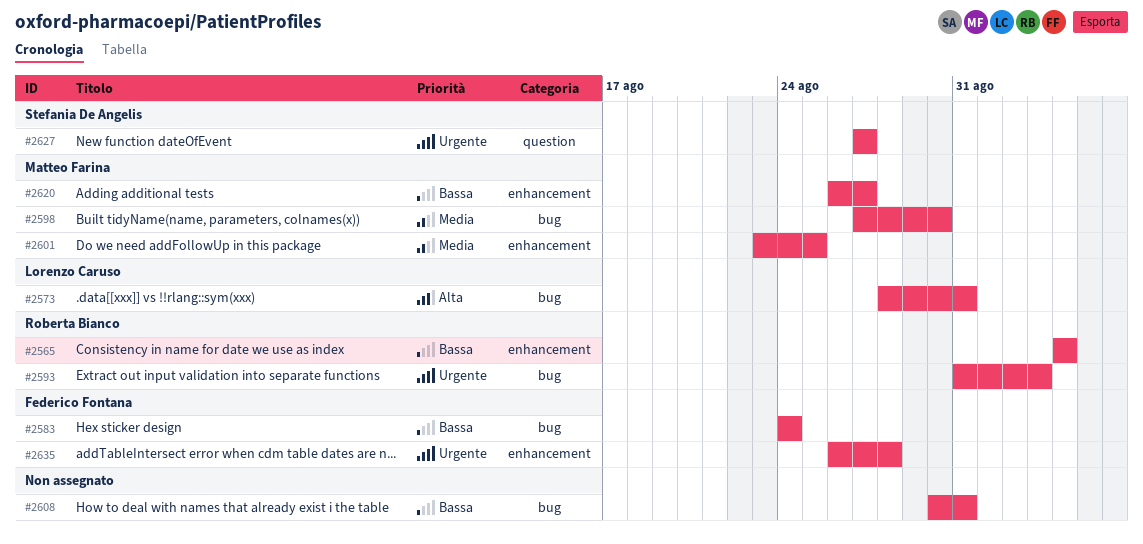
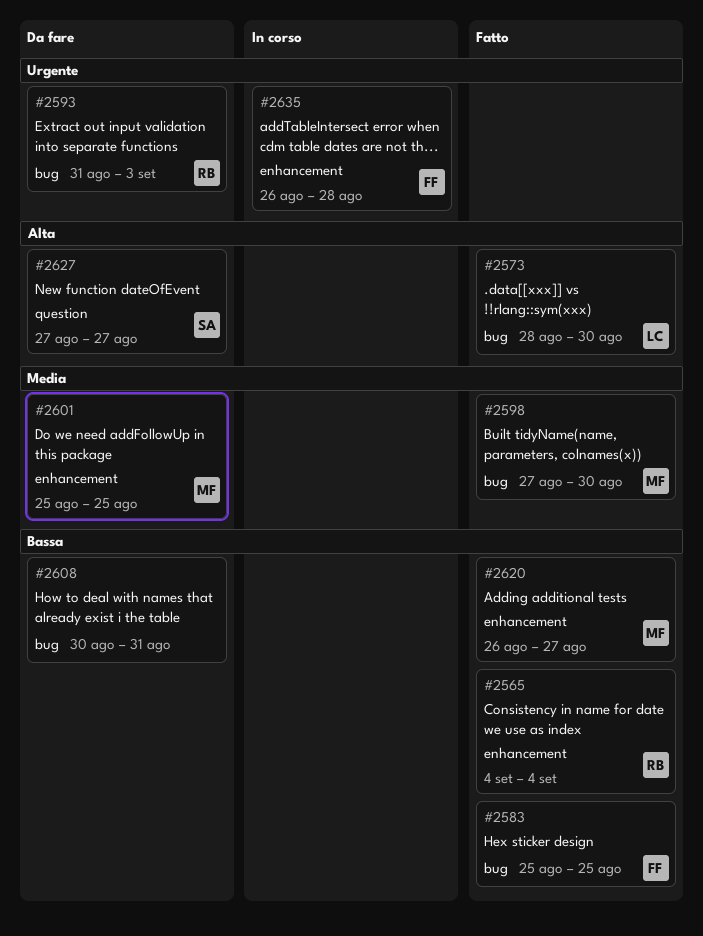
#2573, due: Aug 31 -> Aug 30
#2583, start: Aug 24 -> Aug 25
#2583, due: Aug 24 -> Aug 25
#2601, start: Aug 23 -> Aug 25
#2627, priority: Urgente -> Alta

